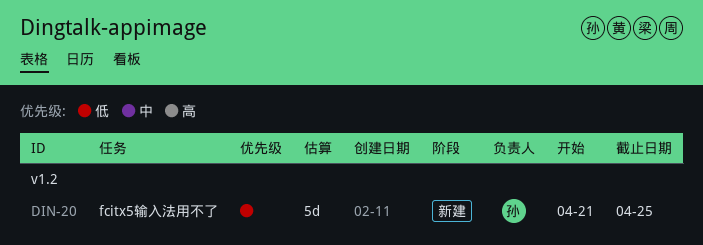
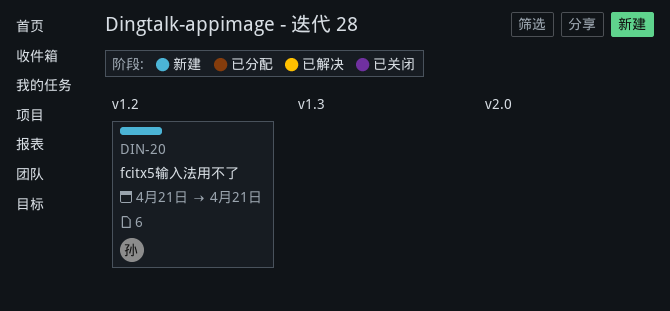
DIN-20, due: Apr 25 -> Apr 21

